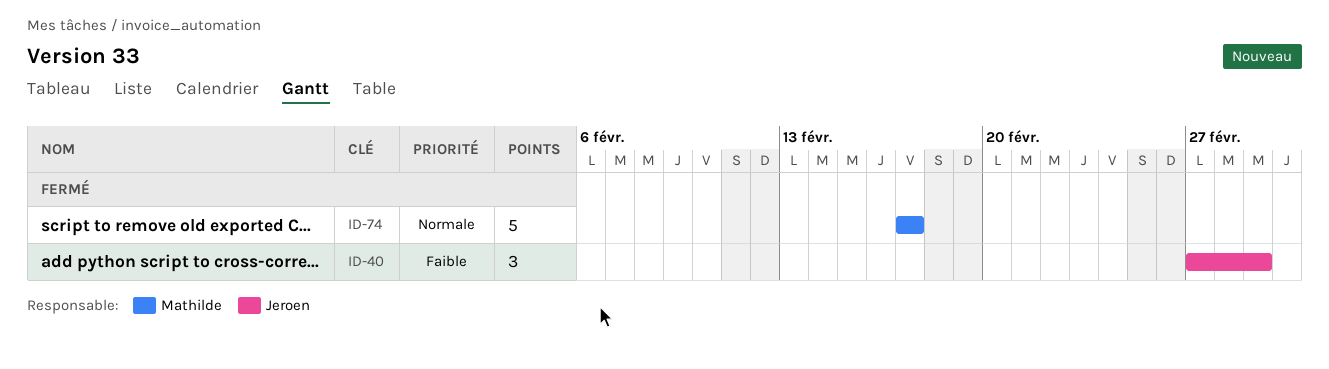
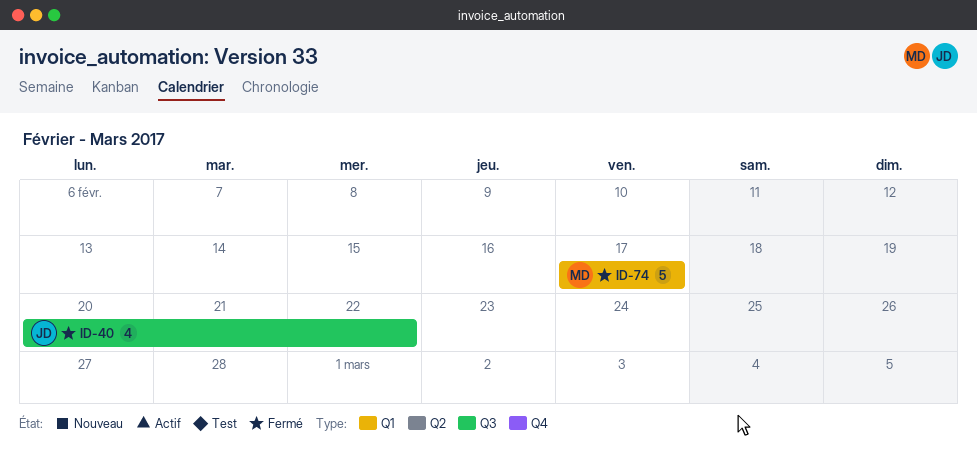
ID-40, estimate: 3 -> 4
ID-40, start: Feb 27 -> Feb 20
ID-40, due: Mar 1 -> Feb 22

